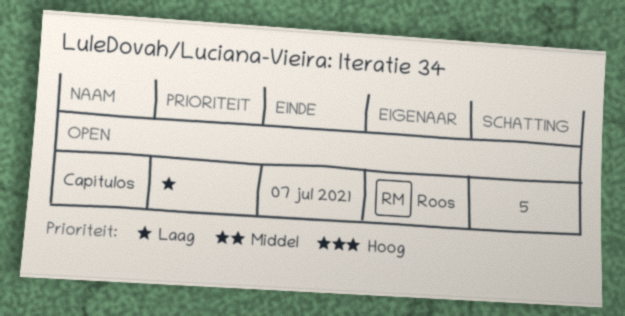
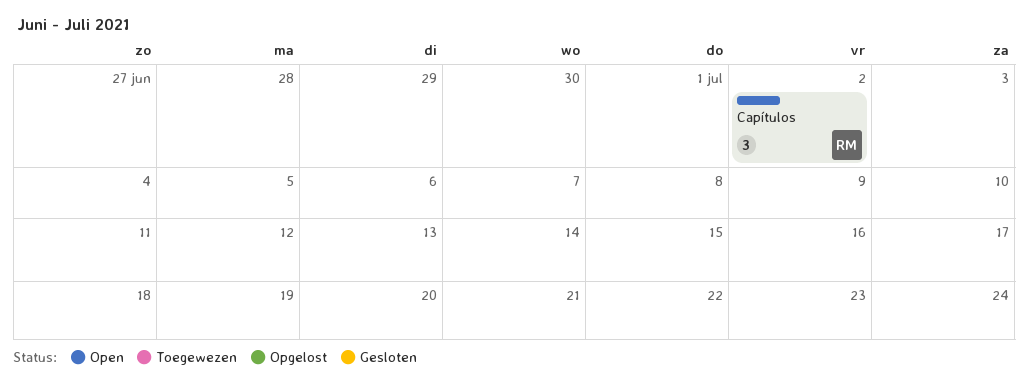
Capítulos, estimate: 5 -> 3
Capítulos, due: Jul 7 -> Jul 2

